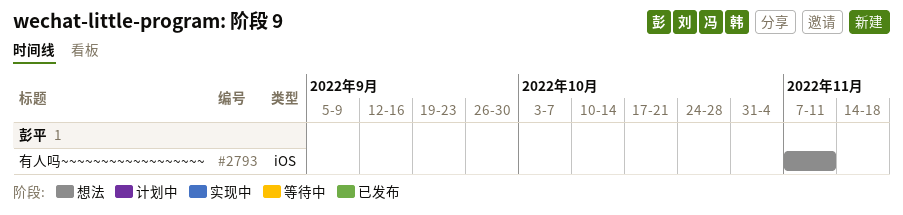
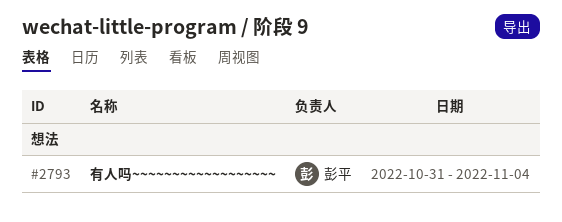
#2793, start: Nov 7 -> Oct 31
#2793, due: Nov 11 -> Nov 4

